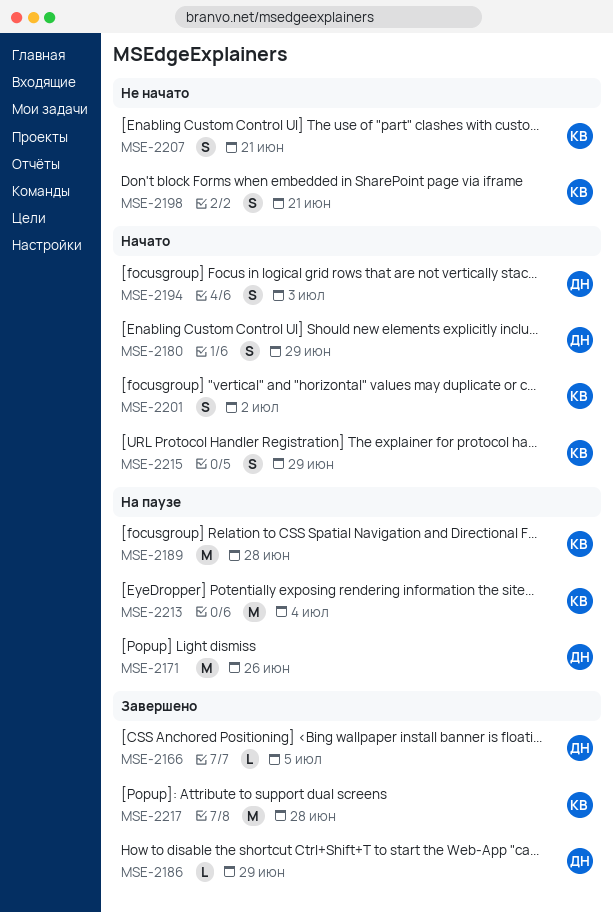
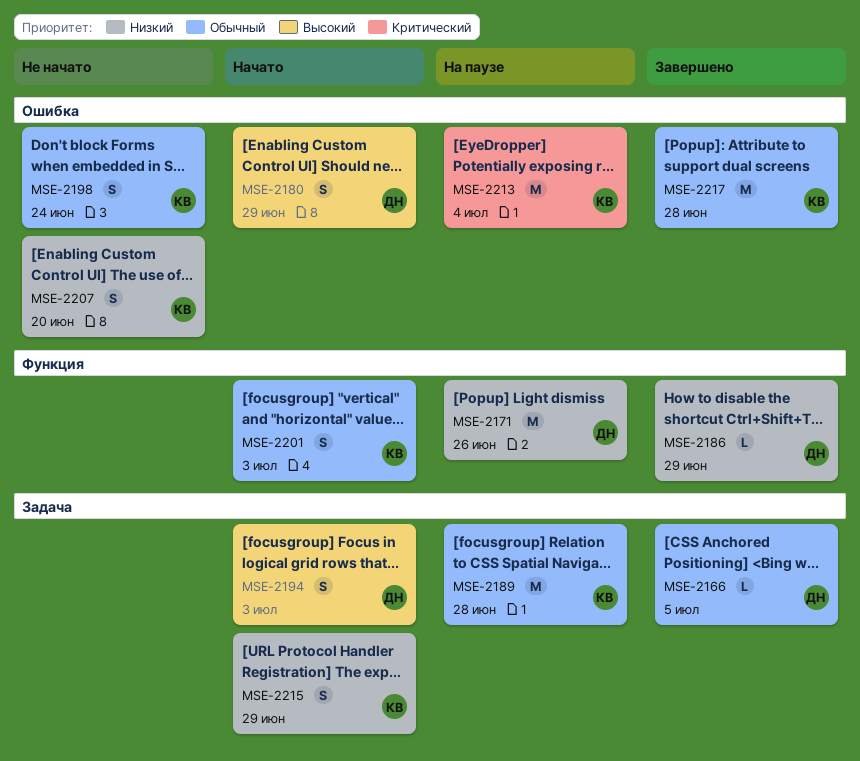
MSE-2198, due: Jun 21 -> Jun 24
MSE-2201, due: Jul 2 -> Jul 3
MSE-2207, due: Jun 21 -> Jun 20

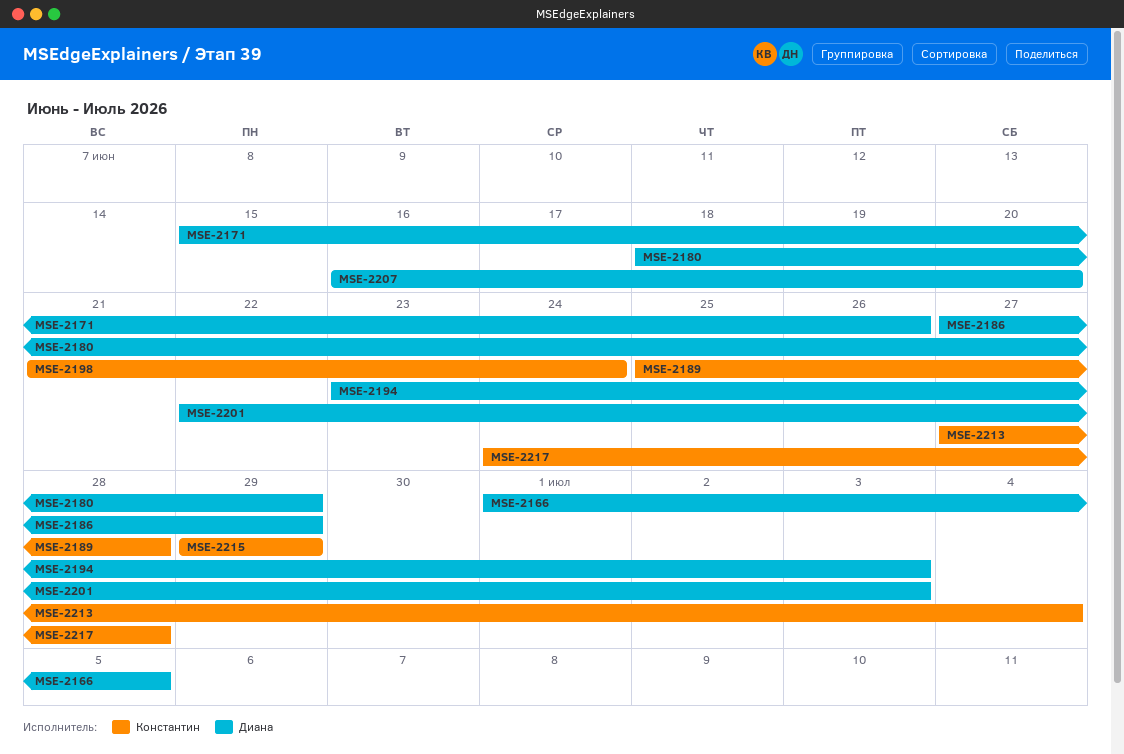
MSE-2201, owner: Константин -> Диана
MSE-2207, owner: Константин -> Диана

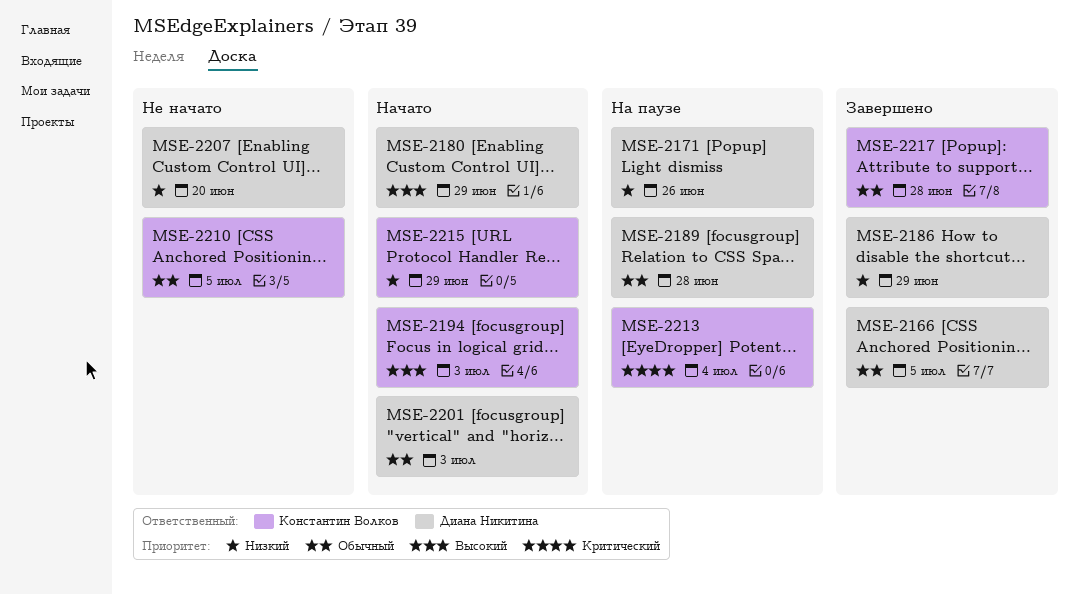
MSE-2189, owner: Константин Волков -> Диана Никитина
MSE-2194, owner: Диана Никитина -> Константин Волков
MSE-2198: present -> none
MSE-2210: none -> present

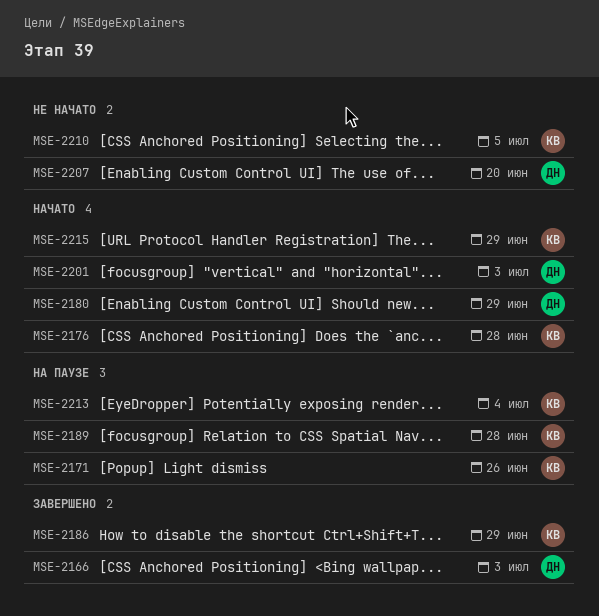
MSE-2166, due: Jul 5 -> Jul 3
MSE-2171, owner: Диана Никитина -> Константин Волков
MSE-2176: none -> present
MSE-2186, owner: Диана Никитина -> Константин Волков
MSE-2189, owner: Диана Никитина -> Константин Волков
MSE-2194: present -> none
MSE-2217: present -> none

